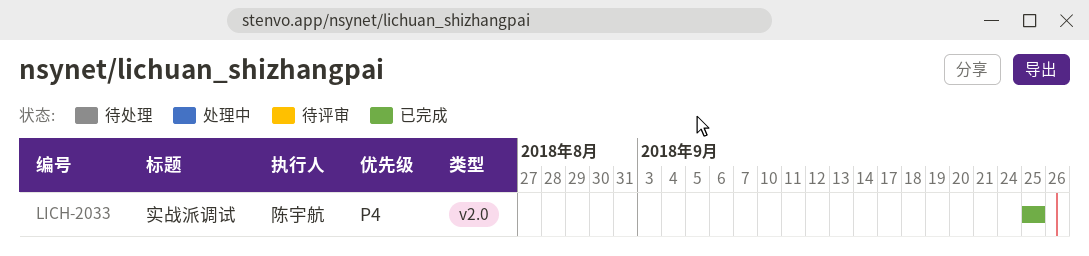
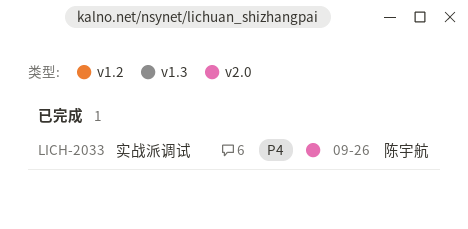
LICH-2033, due: Sep 25 -> Sep 26

